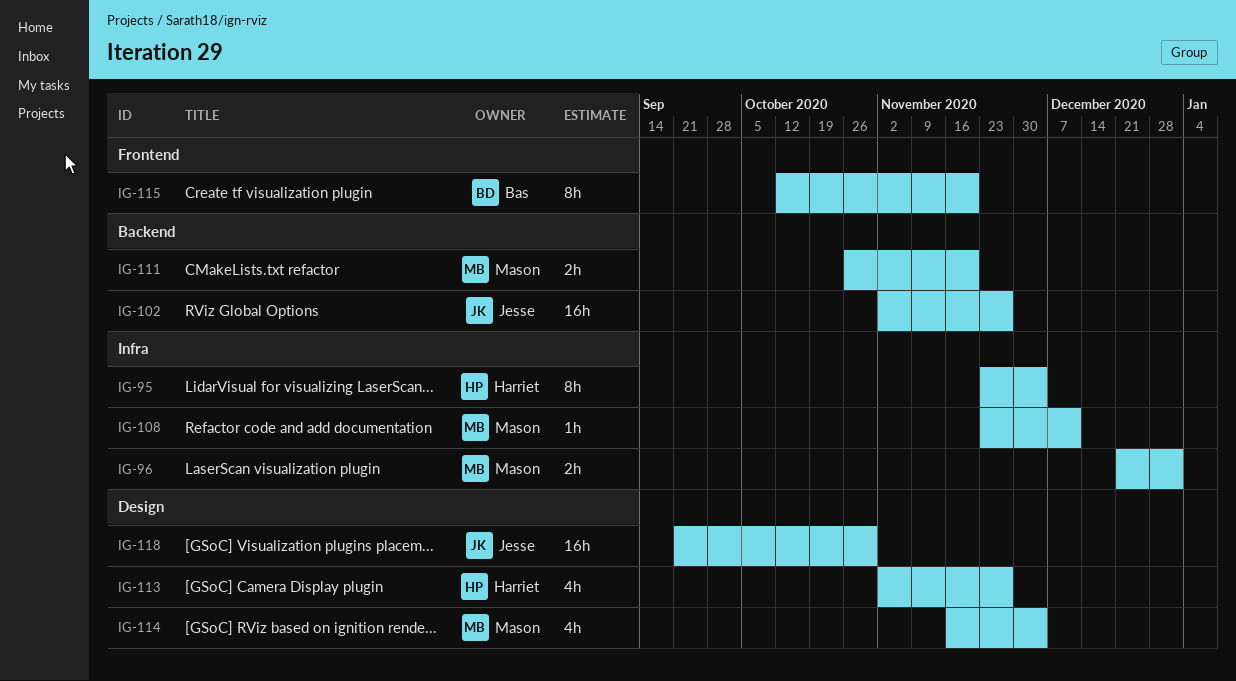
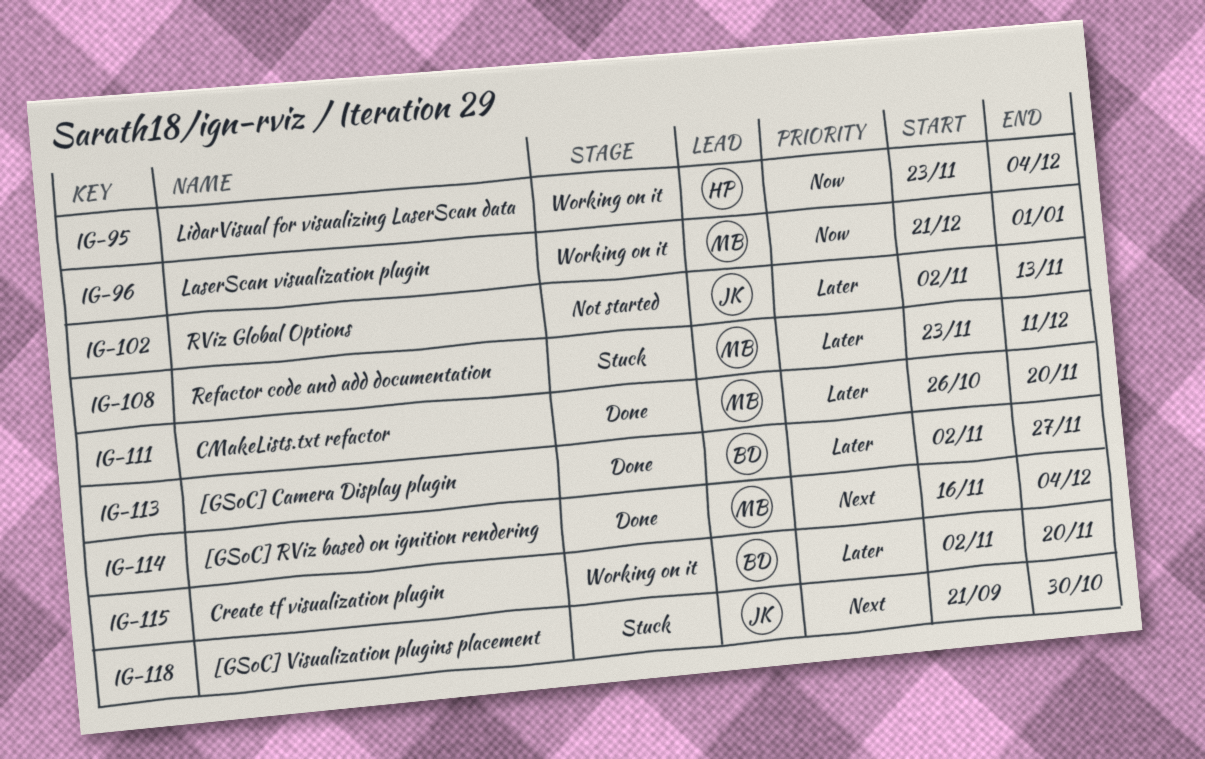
IG-102, due: Nov 27 -> Nov 13
IG-113, owner: Harriet -> Bas
IG-115, start: Oct 12 -> Nov 2

